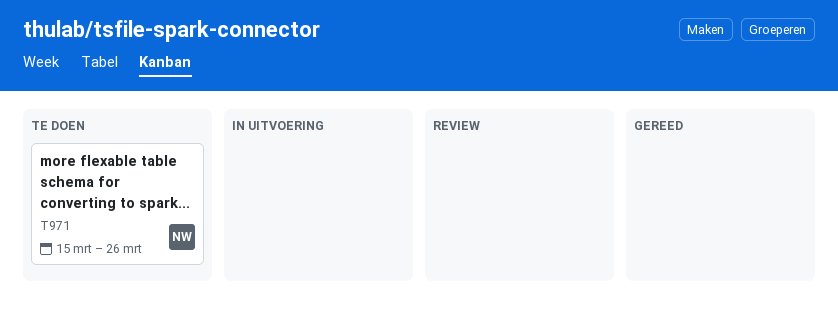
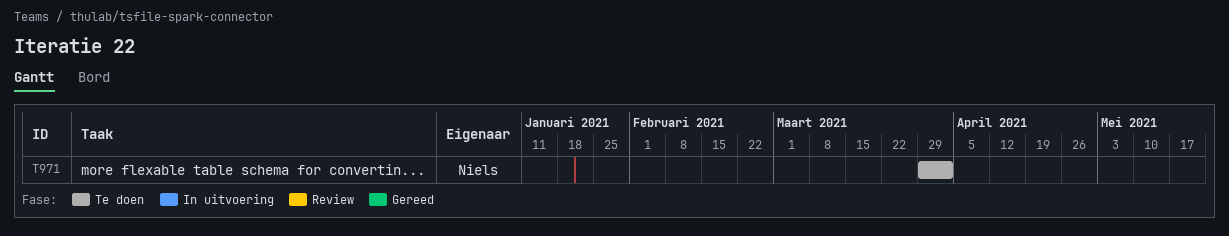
T971, start: Mar 15 -> Mar 29
T971, due: Mar 26 -> Apr 2

